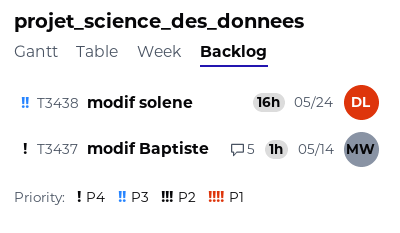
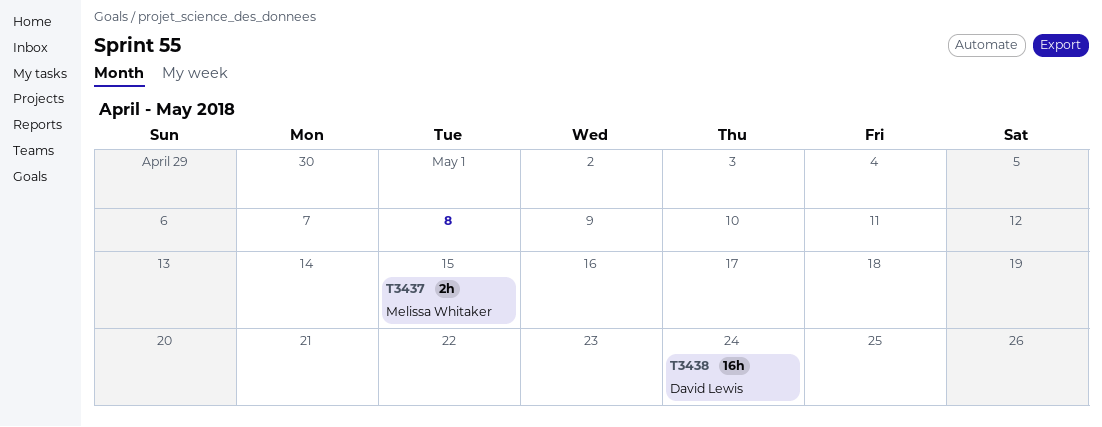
T3437, estimate: 1h -> 2h
T3437, due: May 14 -> May 15

